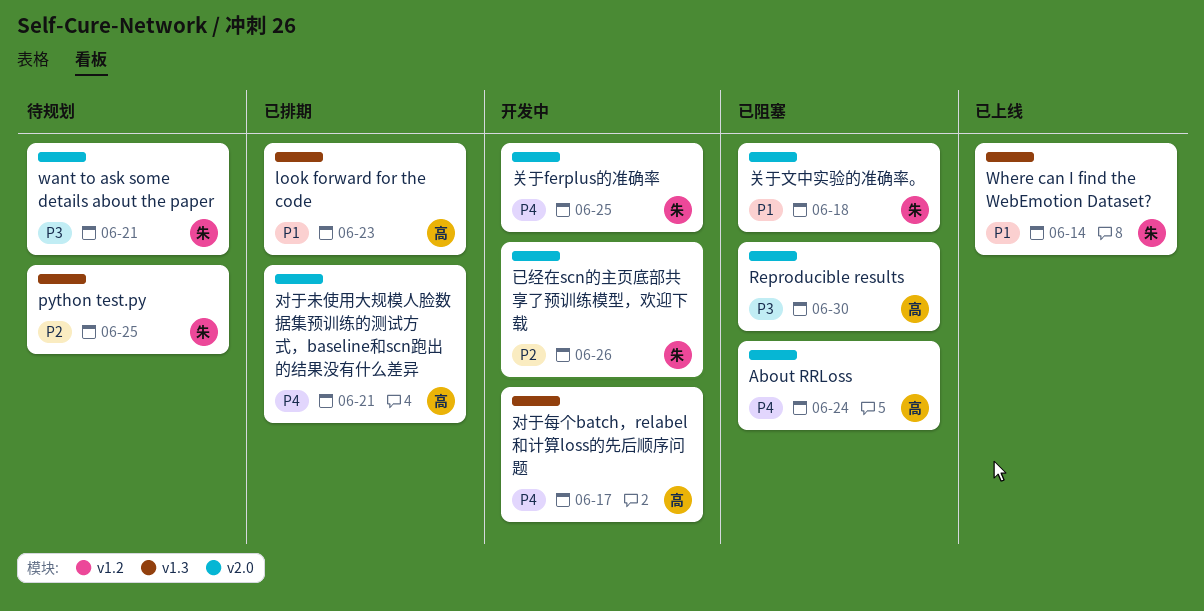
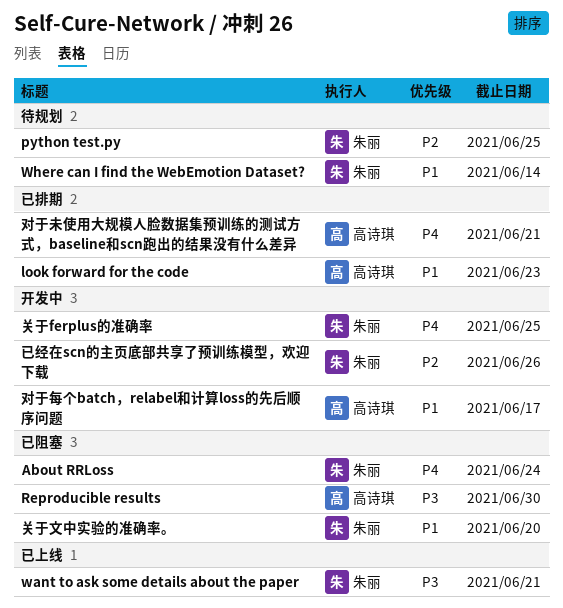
About RRLoss, owner: 高诗琪 -> 朱丽
want to ask some details about the paper, status: 待规划 -> 已上线
Where can I find the WebEmotion Dataset?, status: 已上线 -> 待规划
关于文中实验的准确率。, due: Jun 18 -> Jun 20
对于每个batch，relabel和计算loss的先后顺序问题, priority: P4 -> P1

